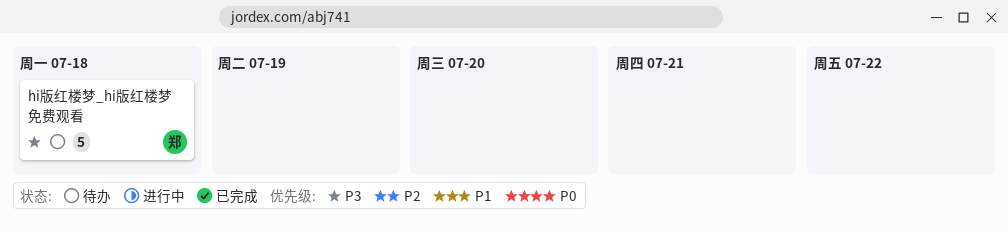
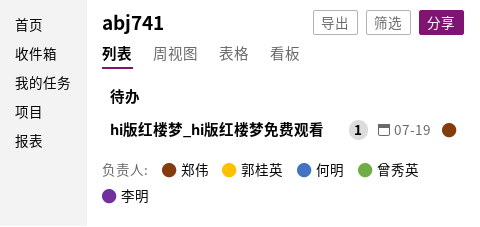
hi版红楼梦_hi版红楼梦免费观看, estimate: 5 -> 1
hi版红楼梦_hi版红楼梦免费观看, due: Jul 18 -> Jul 19

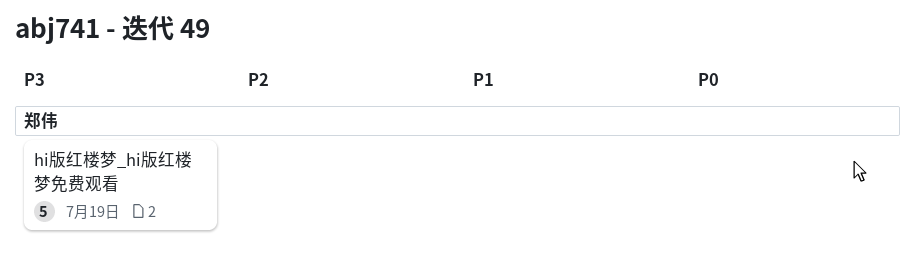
hi版红楼梦_hi版红楼梦免费观看, estimate: 1 -> 5

